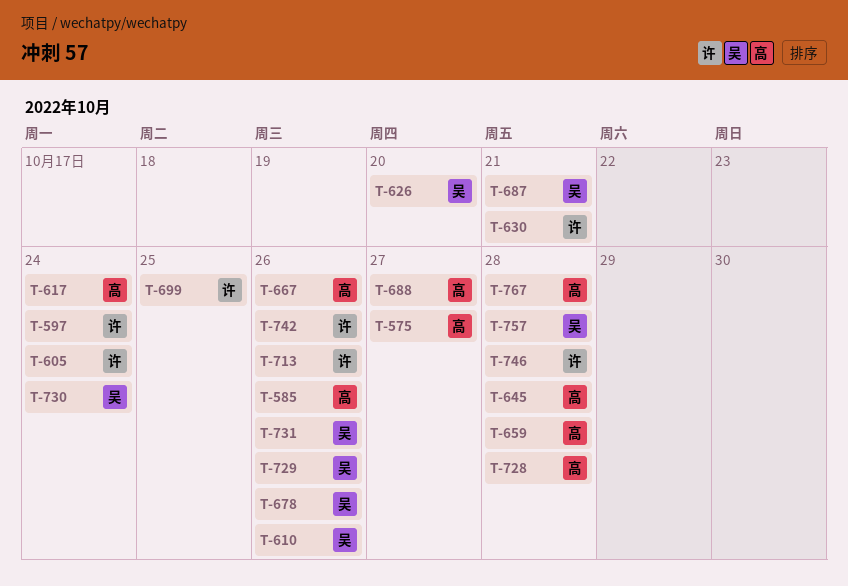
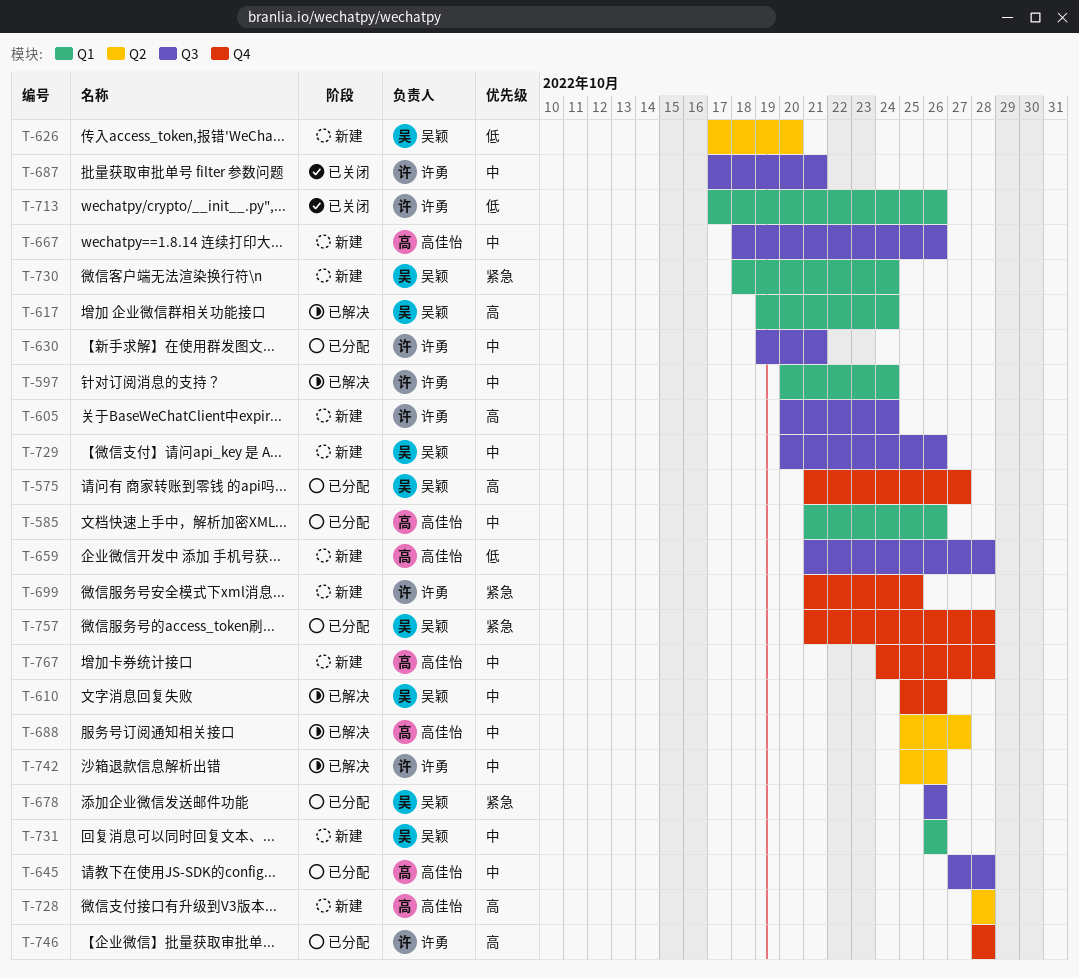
T-575, owner: 高佳怡 -> 吴颖
T-617, owner: 高佳怡 -> 吴颖
T-687, owner: 吴颖 -> 许勇

